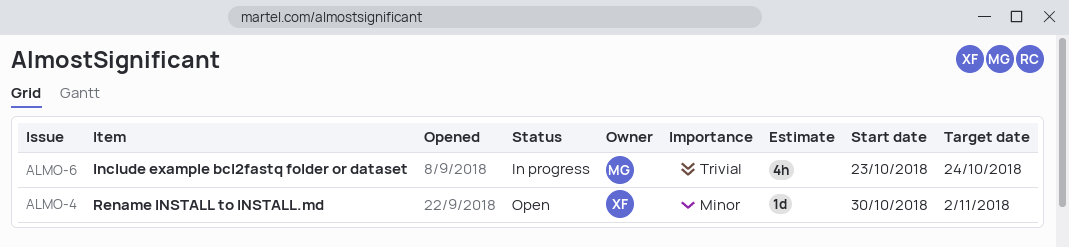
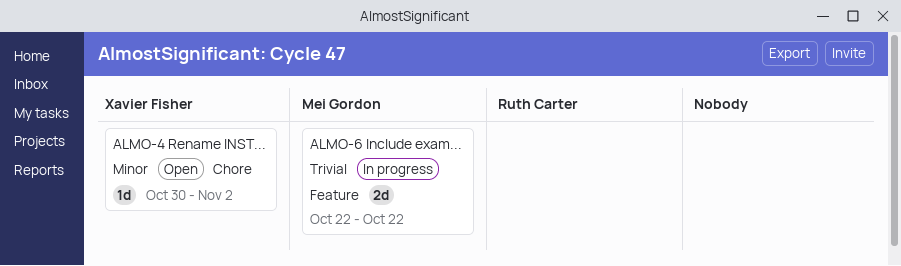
ALMO-6, estimate: 4h -> 2d
ALMO-6, start: Oct 23 -> Oct 22
ALMO-6, due: Oct 24 -> Oct 22

